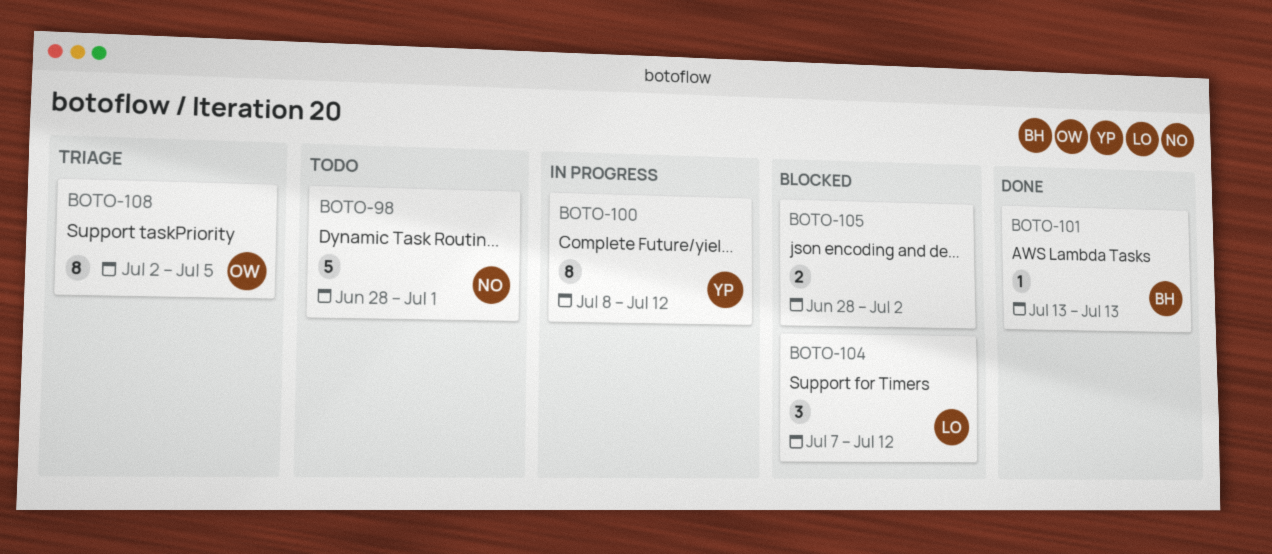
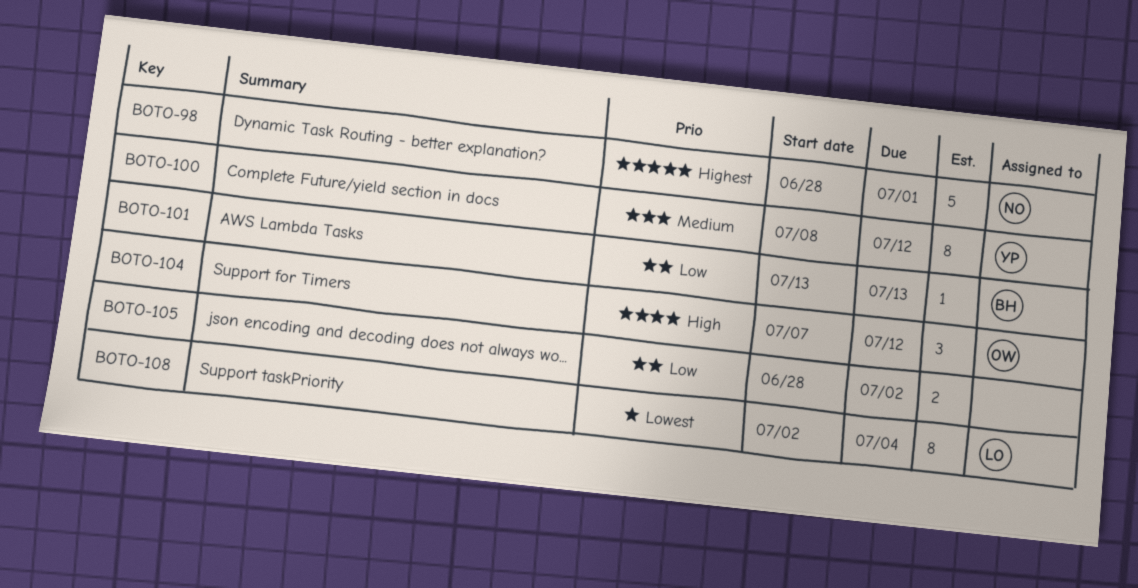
BOTO-104, owner: LO -> OW
BOTO-108, owner: OW -> LO
BOTO-108, due: Jul 5 -> Jul 4

